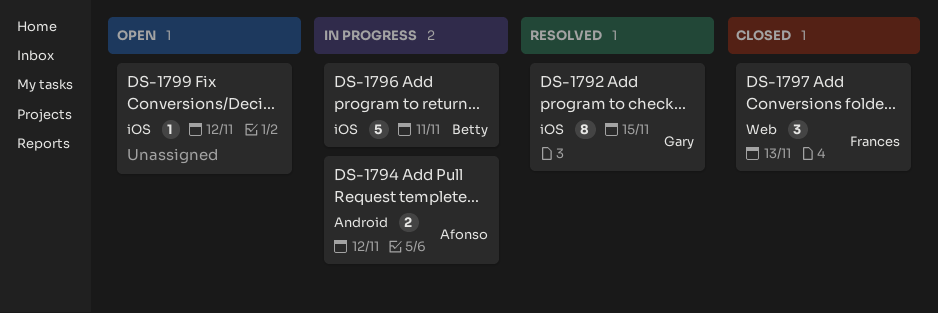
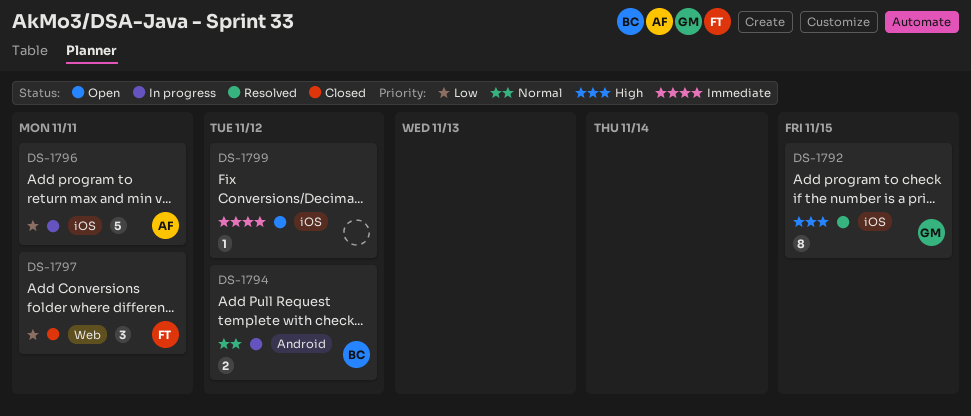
DS-1794, owner: Afonso -> Betty
DS-1796, owner: Betty -> Afonso
DS-1797, due: Nov 13 -> Nov 11

